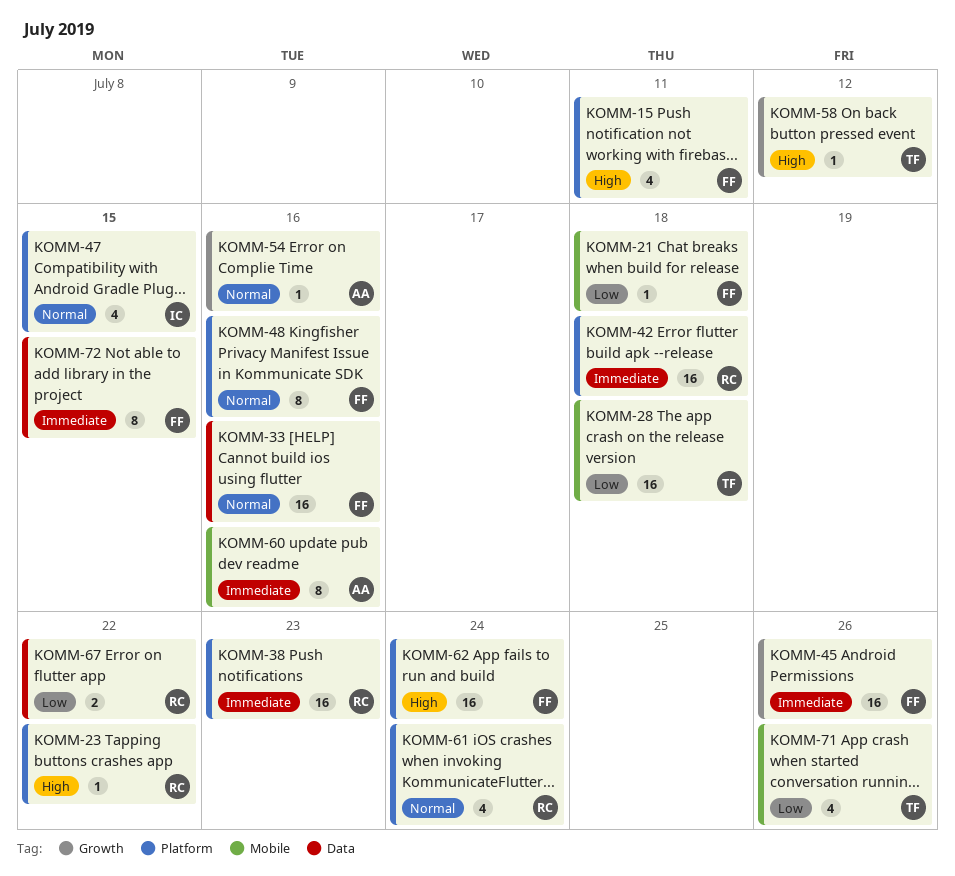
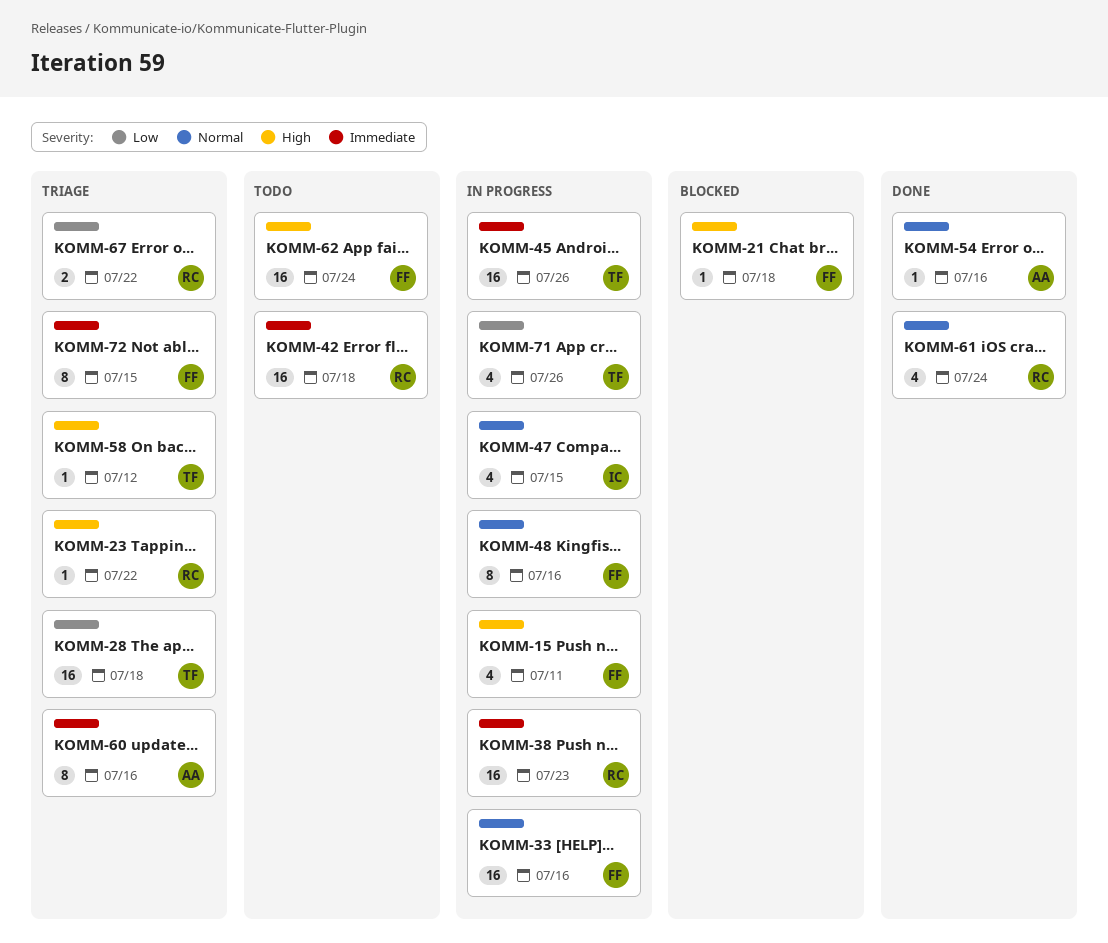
KOMM-21, priority: Low -> High
KOMM-45, owner: FF -> TF

